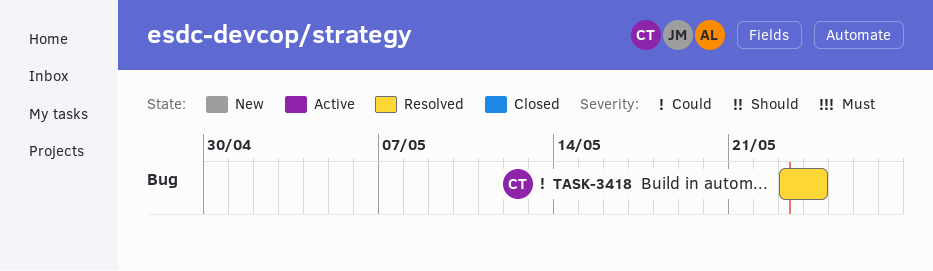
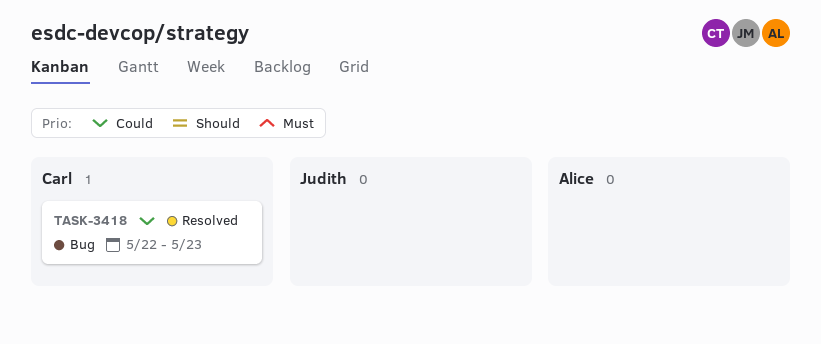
TASK-3418, start: May 23 -> May 22
TASK-3418, due: May 24 -> May 23

